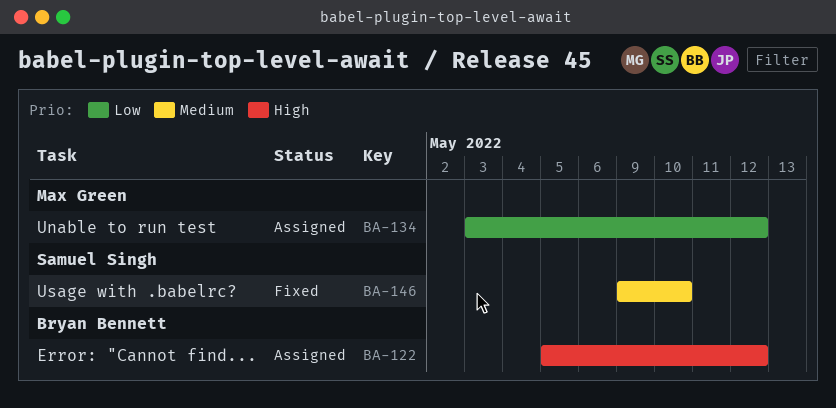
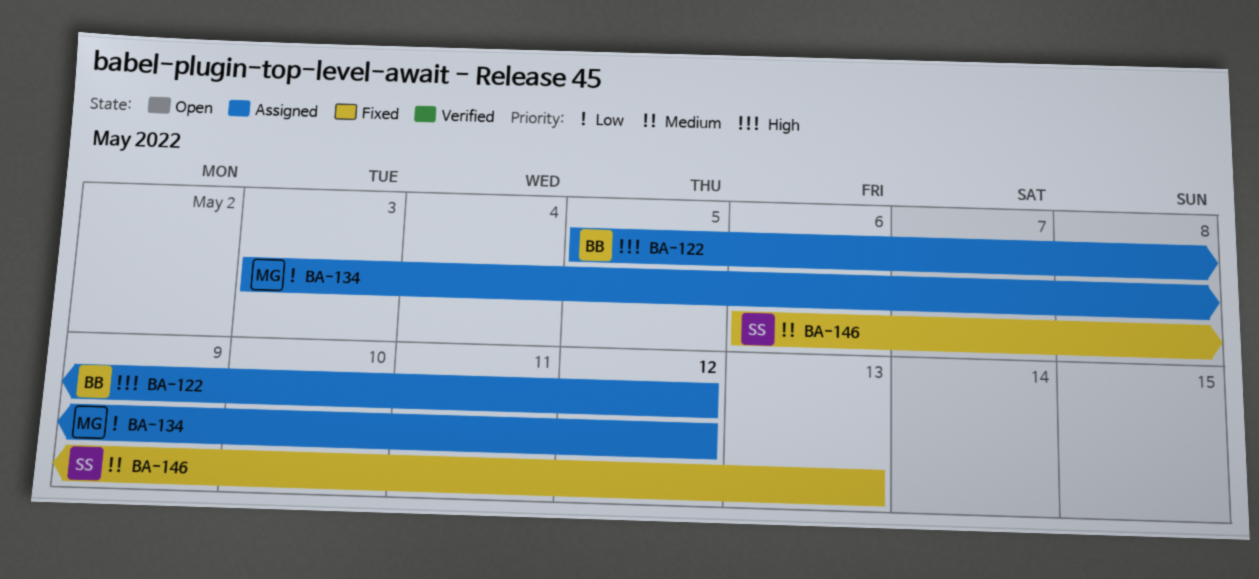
BA-146, start: May 9 -> May 6
BA-146, due: May 10 -> May 13

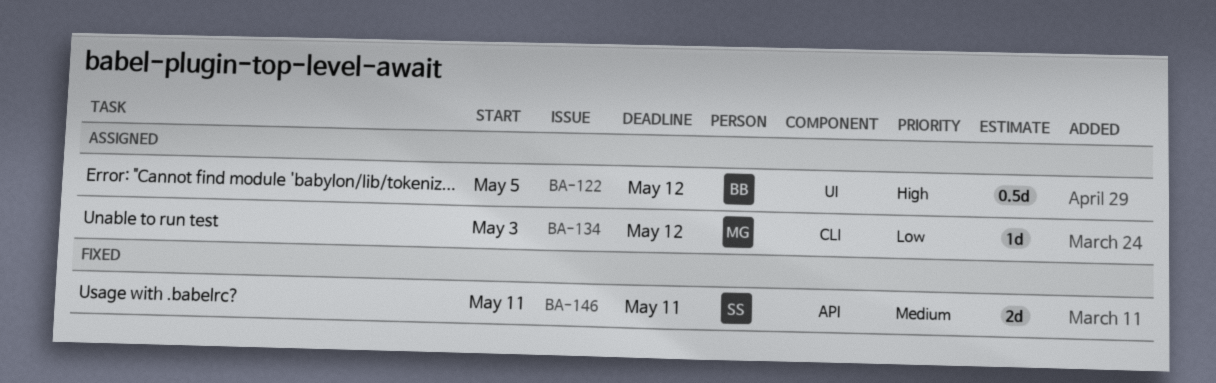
BA-146, start: May 6 -> May 11
BA-146, due: May 13 -> May 11

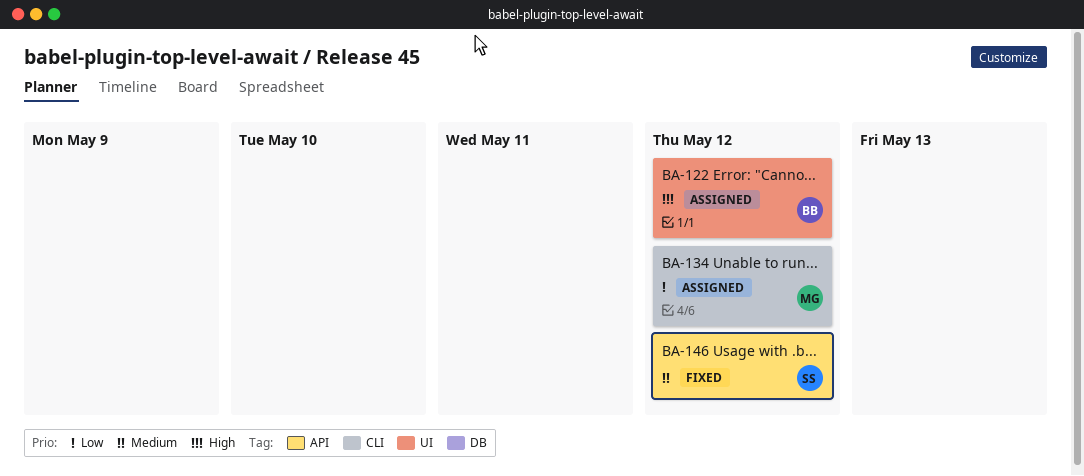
BA-146, due: May 11 -> May 12

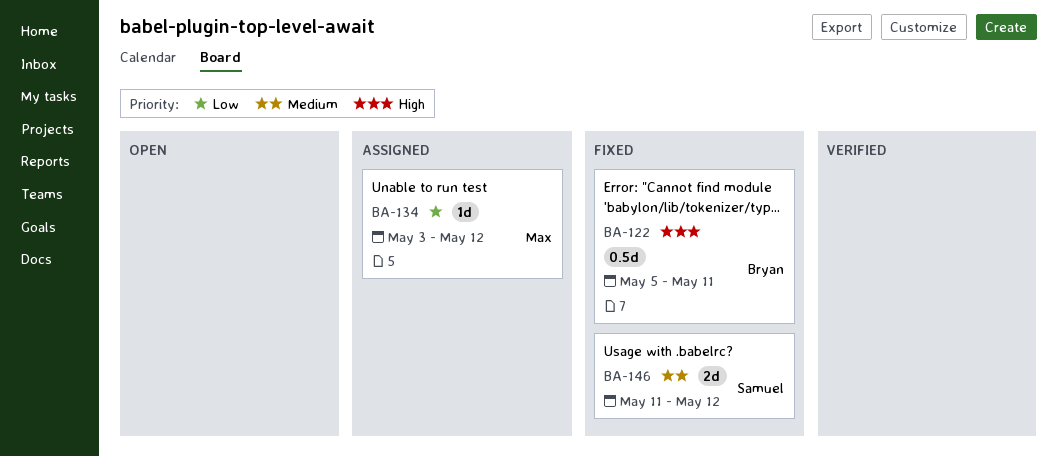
BA-122, status: Assigned -> Fixed
BA-122, due: May 12 -> May 11

